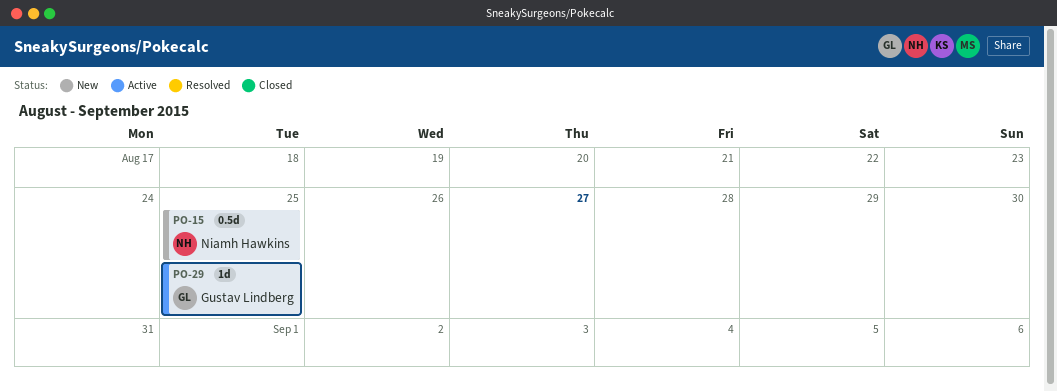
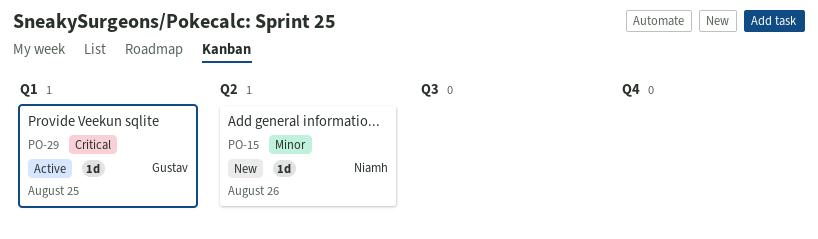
PO-15, estimate: 0.5d -> 1d
PO-15, due: Aug 25 -> Aug 26

